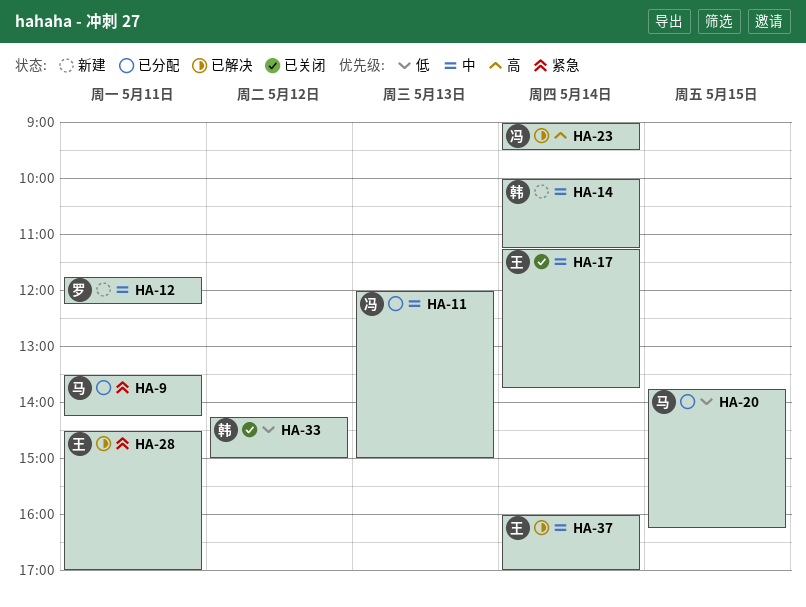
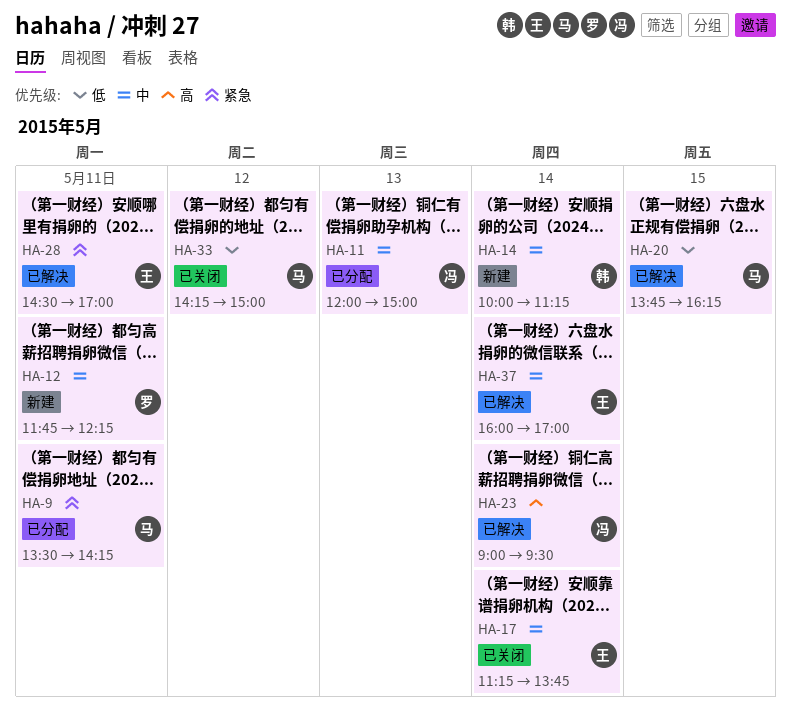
HA-20, status: 已分配 -> 已解决
HA-33, owner: 韩 -> 马

